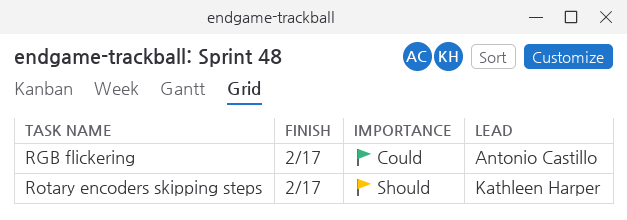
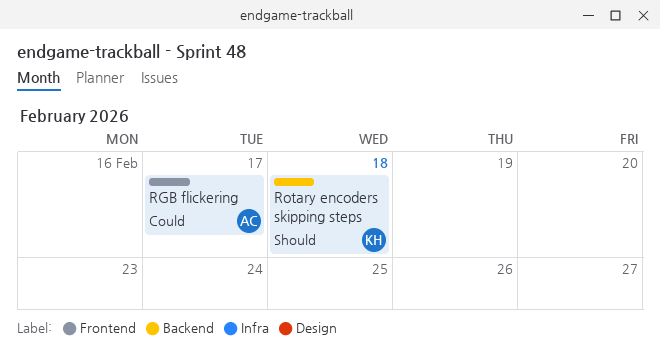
Rotary encoders skipping steps, due: Feb 17 -> Feb 18

